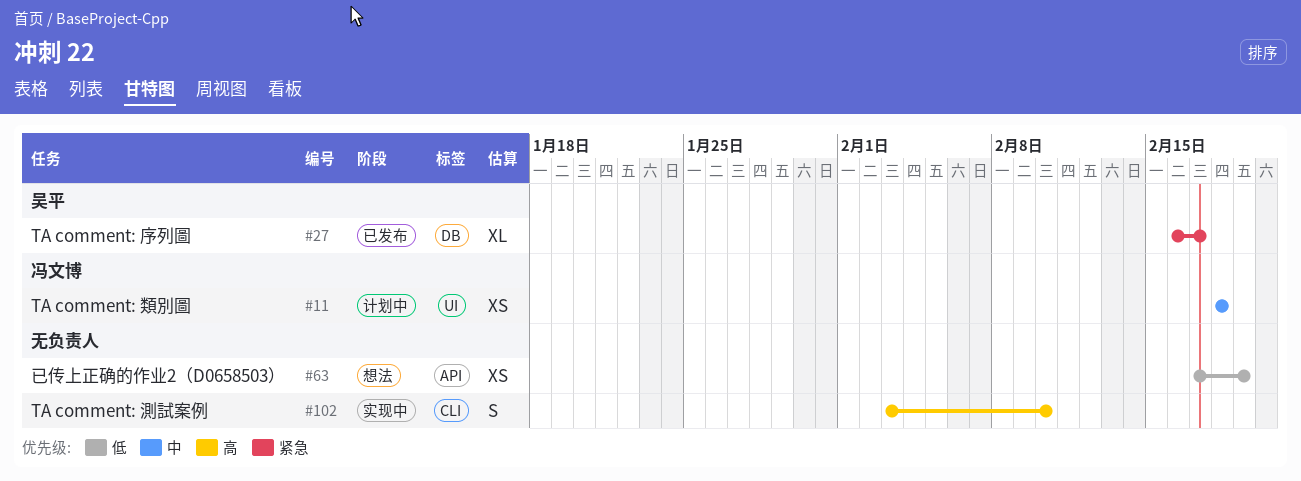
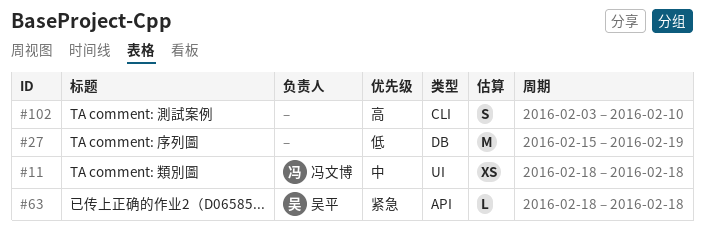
#27, owner: 吴平 -> none
#27, priority: 紧急 -> 低
#27, estimate: XL -> M
#27, start: Feb 16 -> Feb 15
#27, due: Feb 17 -> Feb 19
#63, owner: none -> 吴平
#63, priority: 低 -> 紧急
#63, estimate: XS -> L
#63, start: Feb 17 -> Feb 18
#63, due: Feb 19 -> Feb 18

